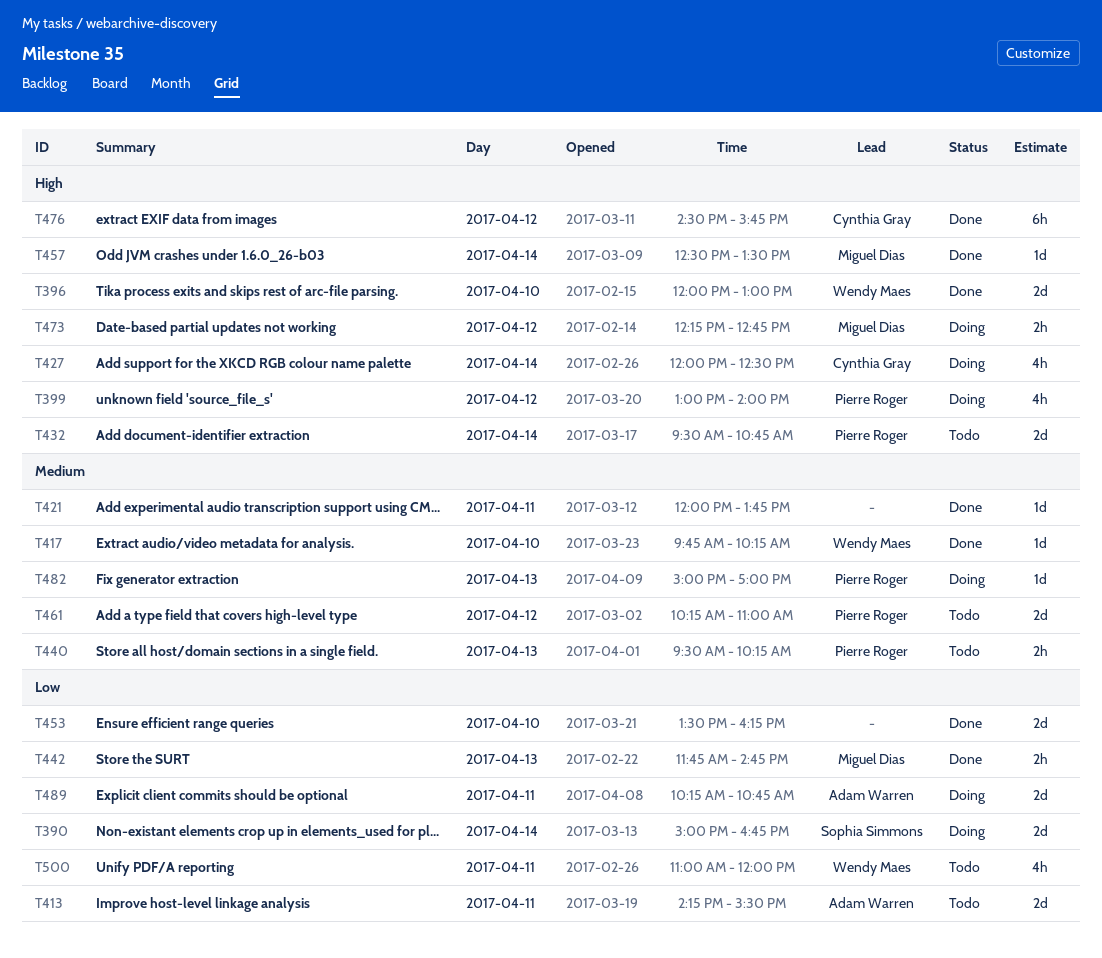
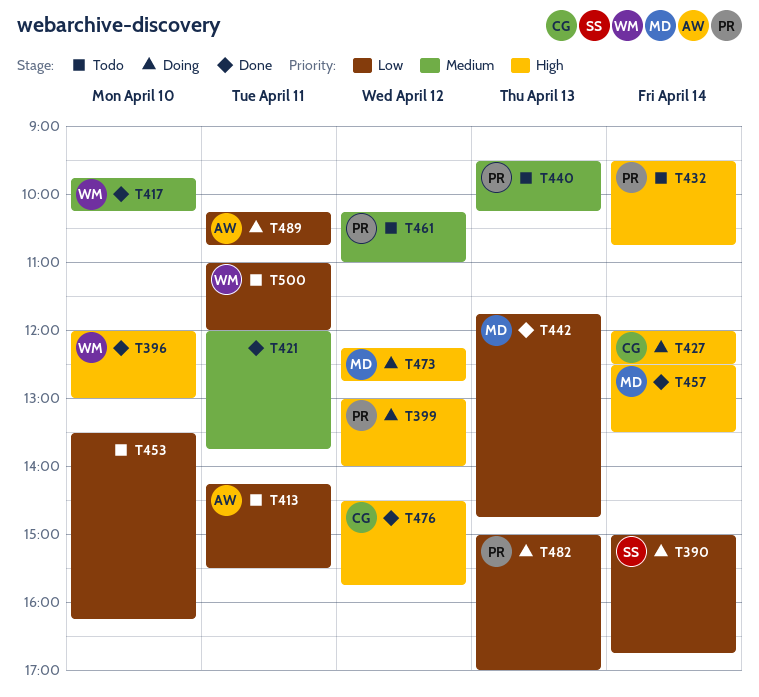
T453, status: Done -> Todo
T482, priority: Medium -> Low

